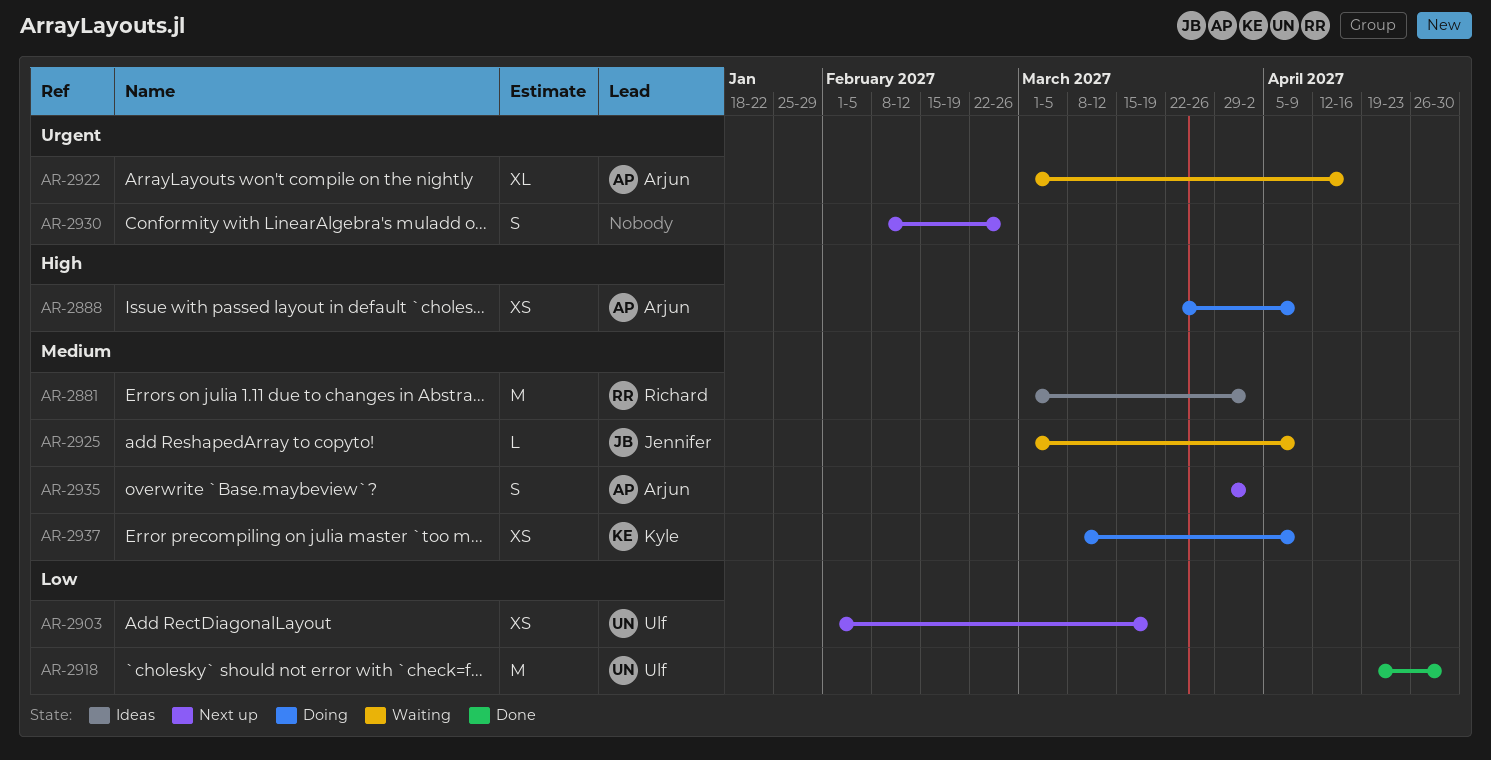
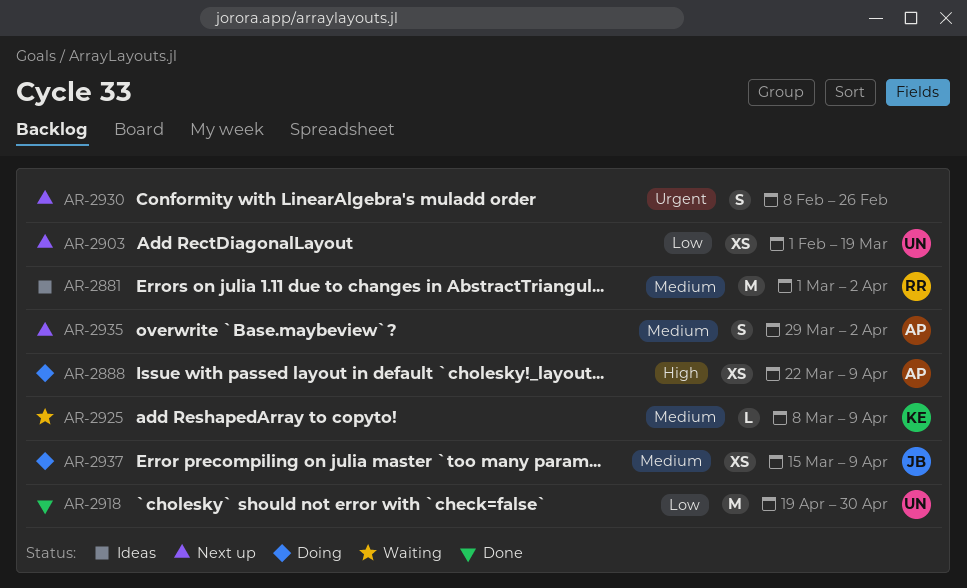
AR-2922: present -> none
AR-2925, owner: Jennifer -> Kyle
AR-2925, start: Mar 1 -> Mar 8
AR-2937, owner: Kyle -> Jennifer
AR-2937, start: Mar 8 -> Mar 15

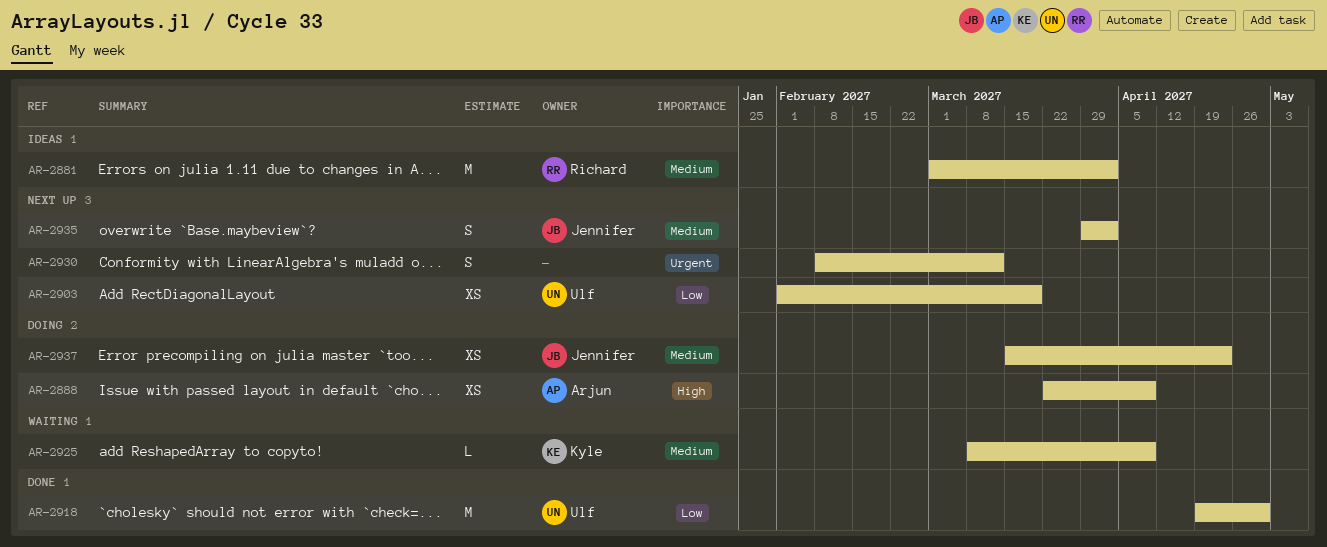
AR-2930, due: Feb 26 -> Mar 12
AR-2935, owner: Arjun -> Jennifer
AR-2937, due: Apr 9 -> Apr 23

